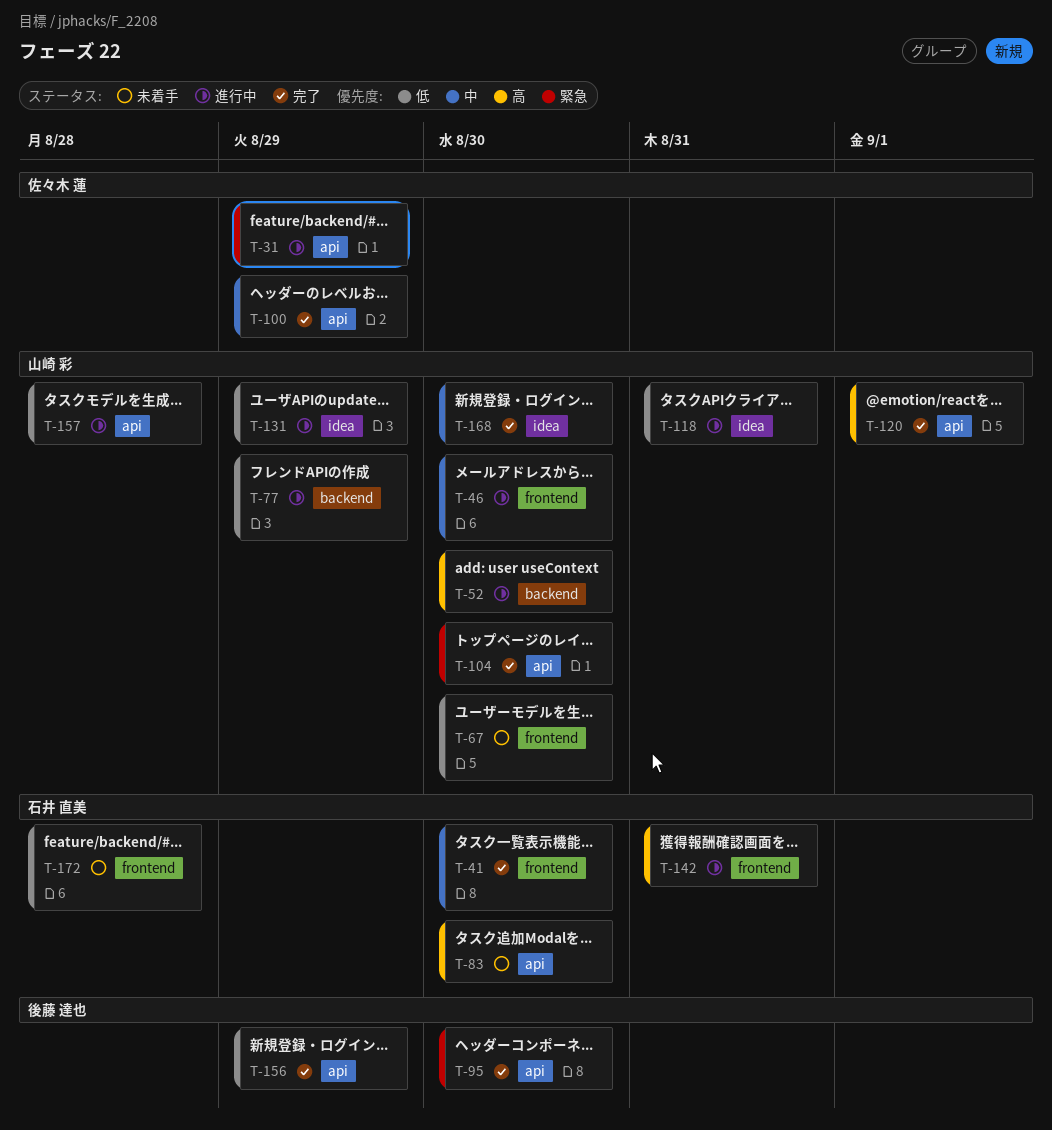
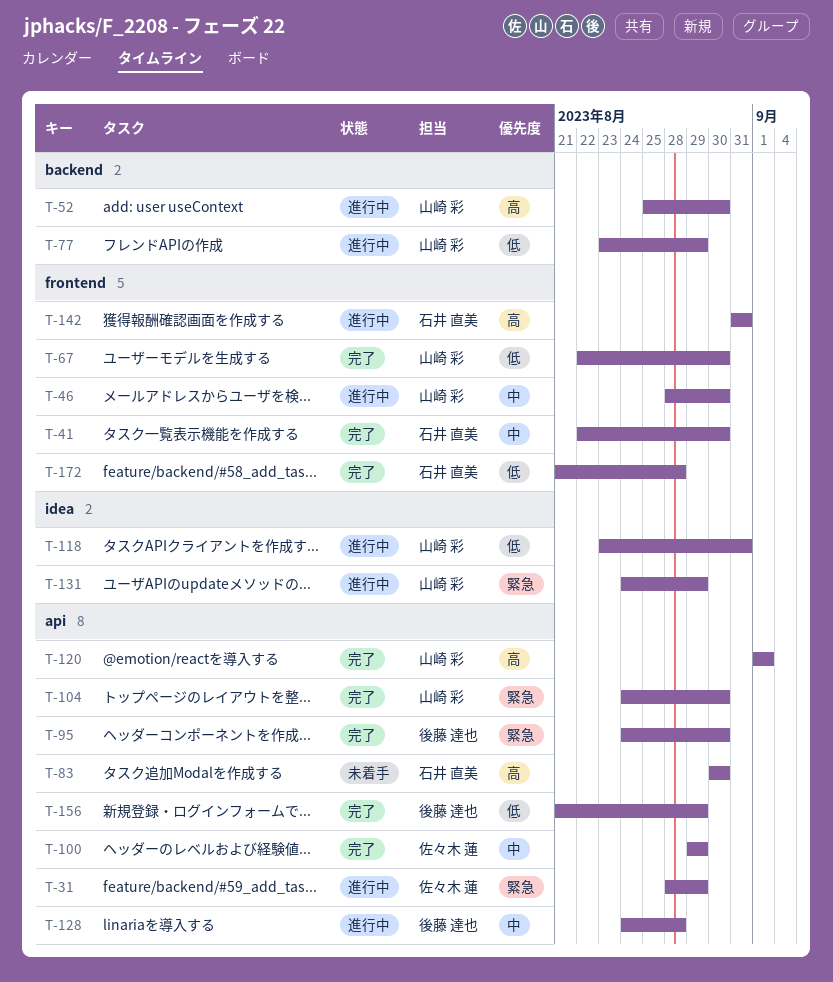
T-67, status: 未着手 -> 完了
T-128: none -> present
T-131, priority: 低 -> 緊急
T-157: present -> none
T-168: present -> none
T-172, status: 未着手 -> 完了

